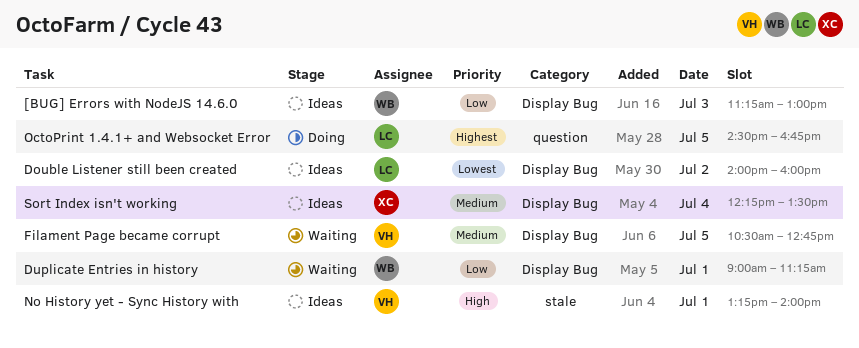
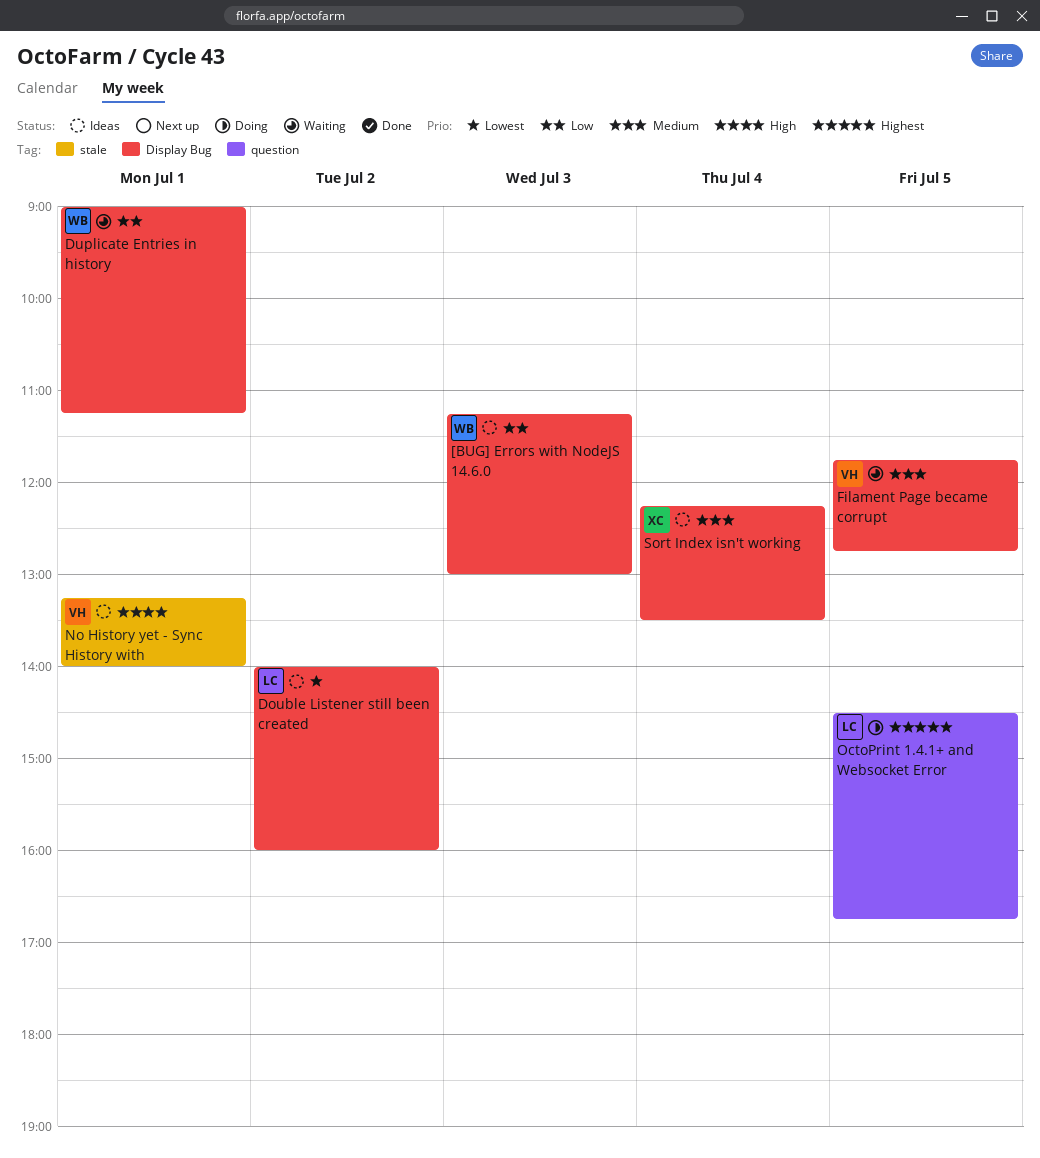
Filament Page became corrupt, begins: 10:30 -> 11:45

